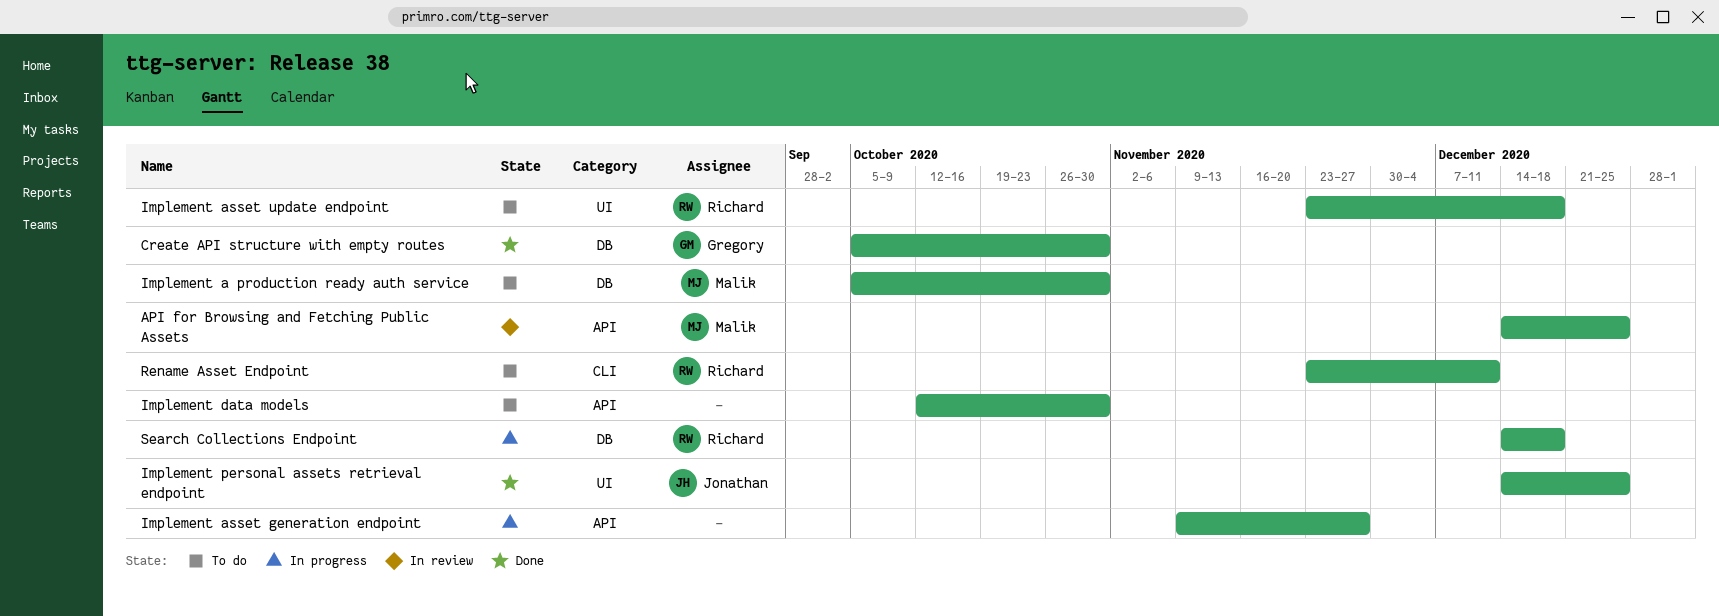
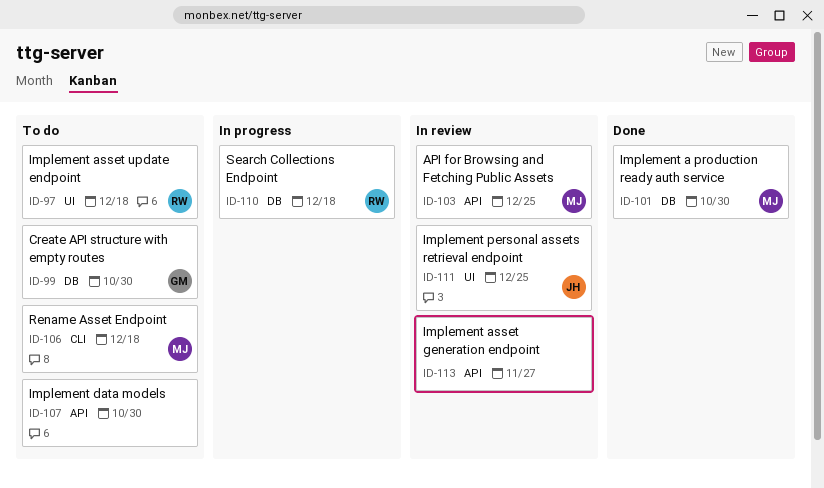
Create API structure with empty routes, status: Done -> To do
Implement a production ready auth service, status: To do -> Done
Implement asset generation endpoint, status: In progress -> In review
Implement personal assets retrieval endpoint, status: Done -> In review
Rename Asset Endpoint, owner: Richard -> Malik
Rename Asset Endpoint, due: Dec 11 -> Dec 18

